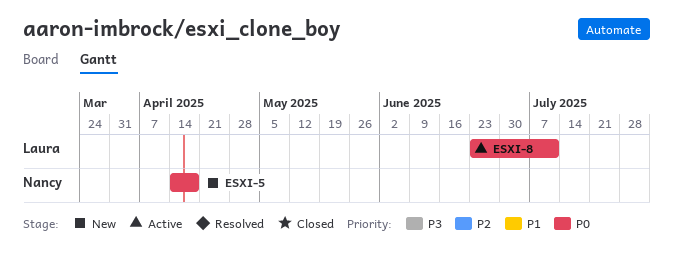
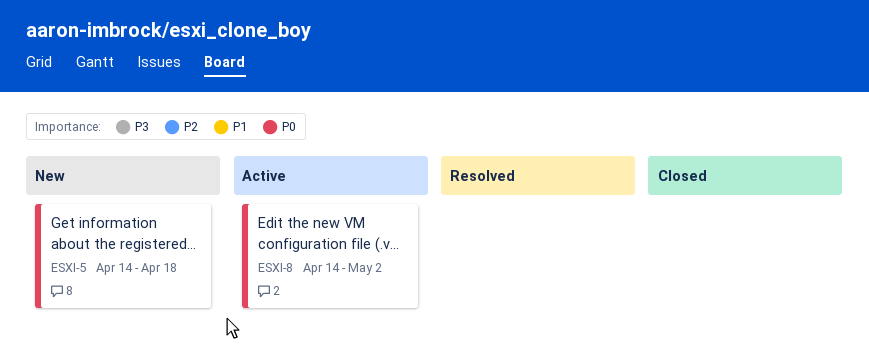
ESXI-8, start: Jun 23 -> Apr 14
ESXI-8, due: Jul 11 -> May 2

